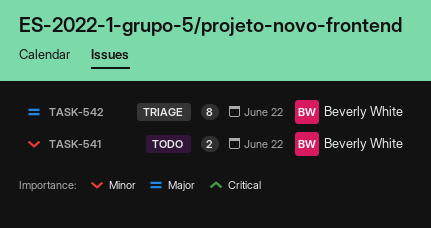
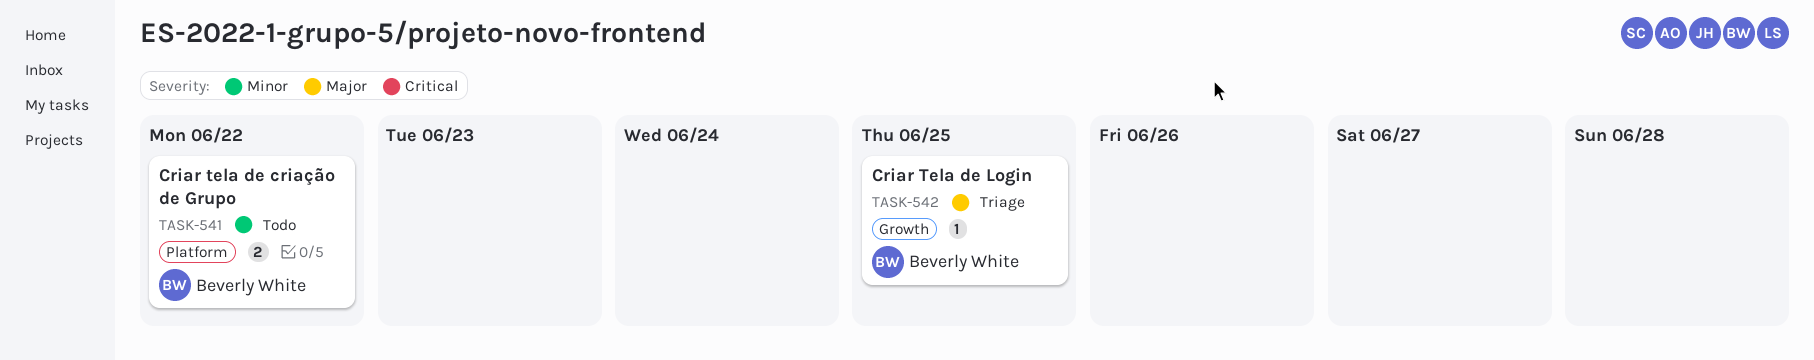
TASK-542, estimate: 8 -> 1
TASK-542, due: Jun 22 -> Jun 25

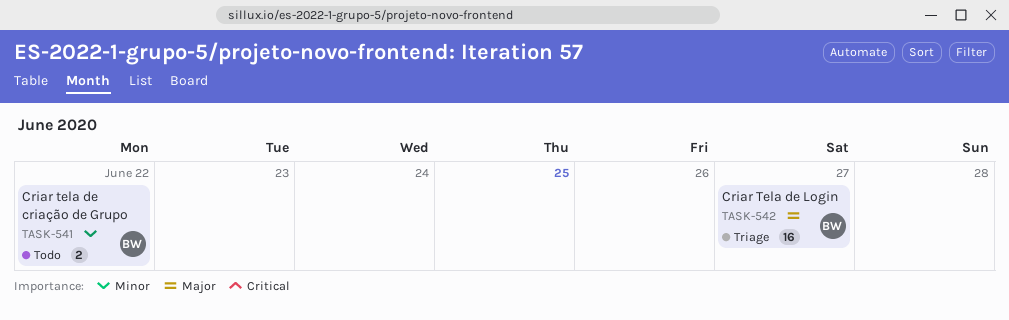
TASK-542, estimate: 1 -> 16
TASK-542, due: Jun 25 -> Jun 27

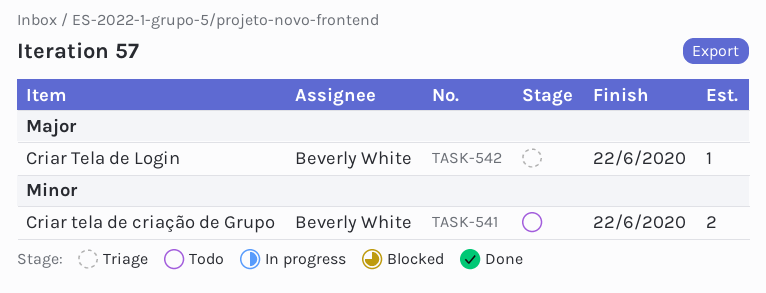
TASK-542, estimate: 16 -> 1
TASK-542, due: Jun 27 -> Jun 22

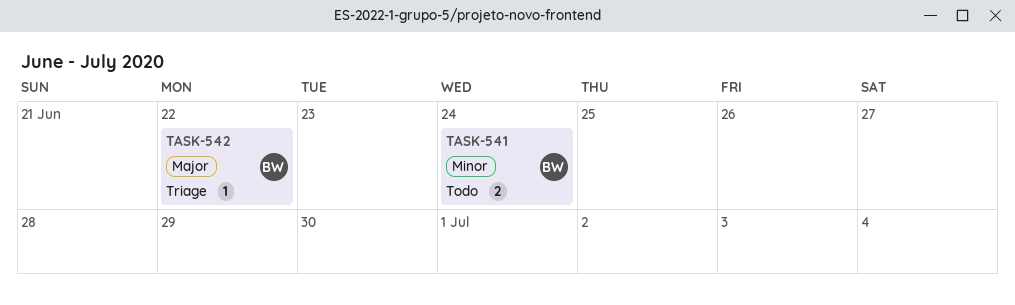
TASK-541, due: Jun 22 -> Jun 24

